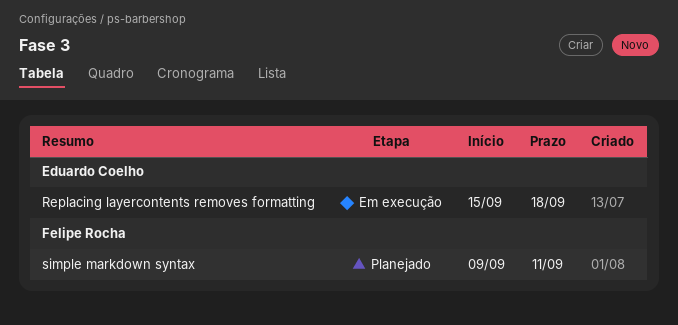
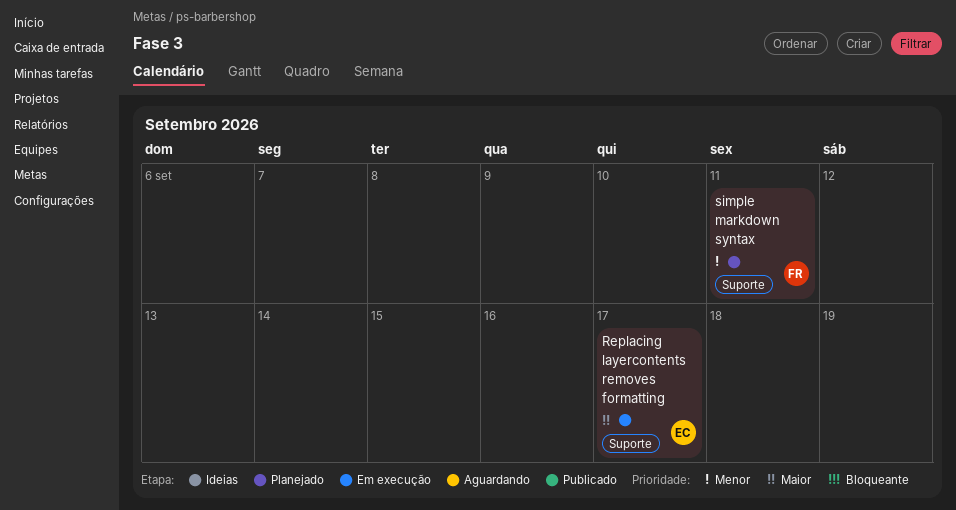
Replacing layercontents removes formatting, due: Sep 18 -> Sep 17

